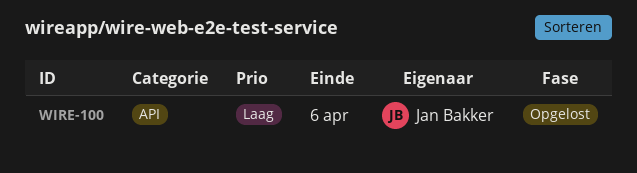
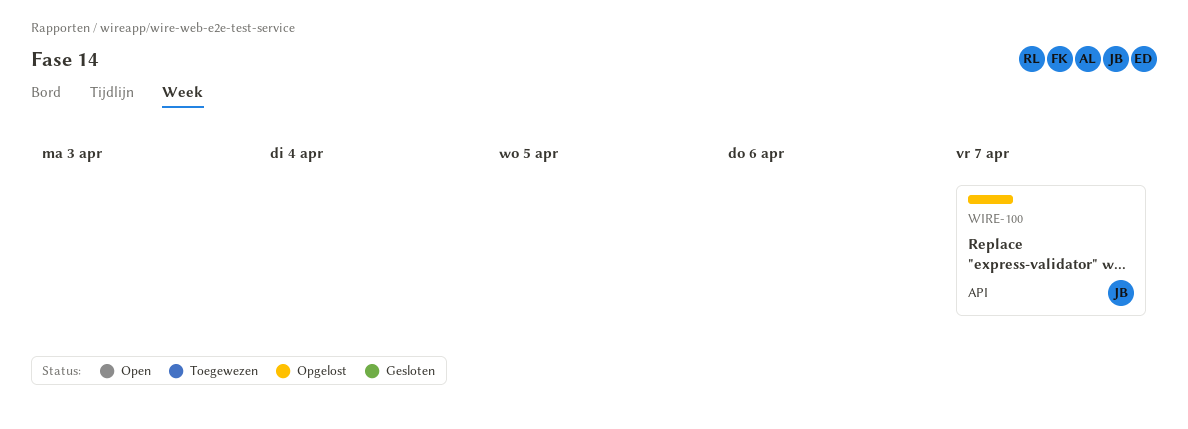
WIRE-100, due: Apr 6 -> Apr 7

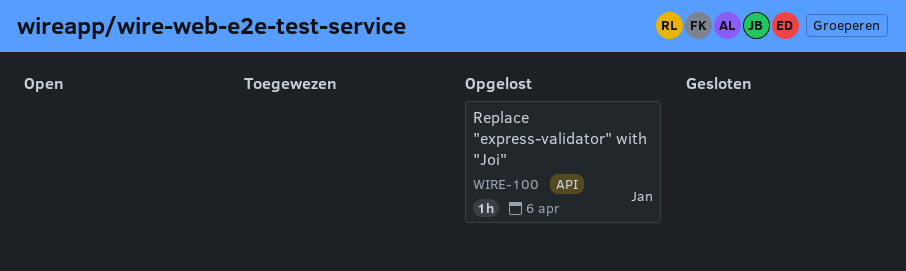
WIRE-100, due: Apr 7 -> Apr 6

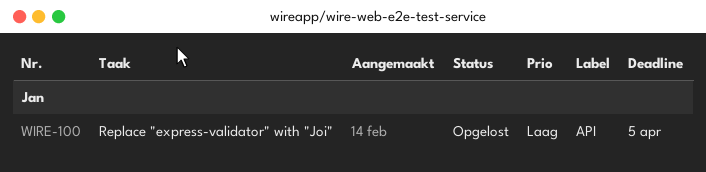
WIRE-100, due: Apr 6 -> Apr 5

